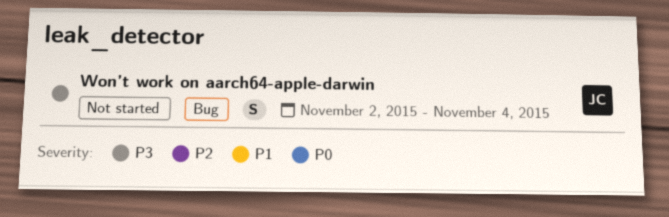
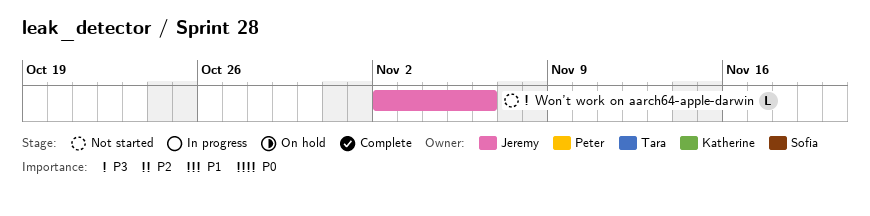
Won’t work on aarch64-apple-darwin, estimate: S -> L
Won’t work on aarch64-apple-darwin, due: Nov 4 -> Nov 6

